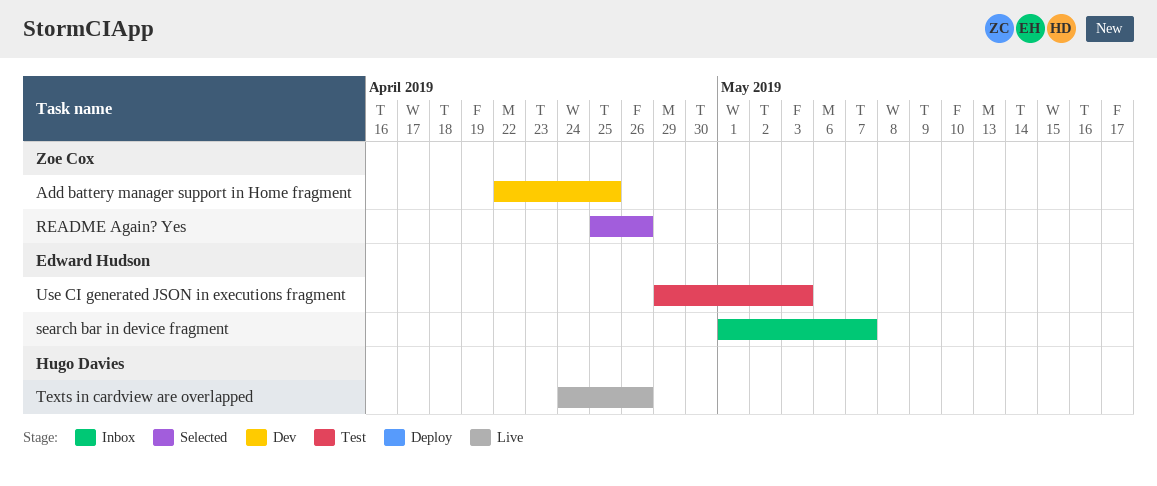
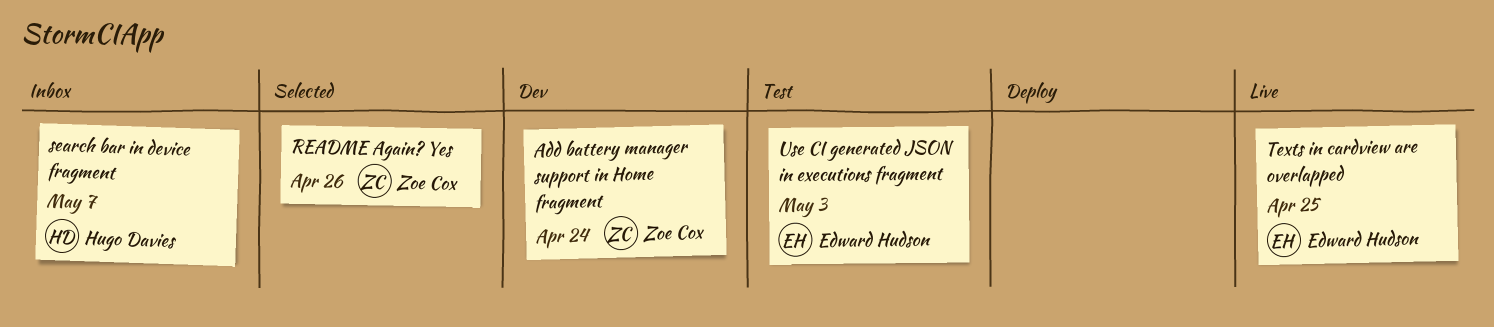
Add battery manager support in Home fragment, due: Apr 25 -> Apr 24
search bar in device fragment, owner: Edward Hudson -> Hugo Davies
Texts in cardview are overlapped, owner: Hugo Davies -> Edward Hudson
Texts in cardview are overlapped, due: Apr 26 -> Apr 25

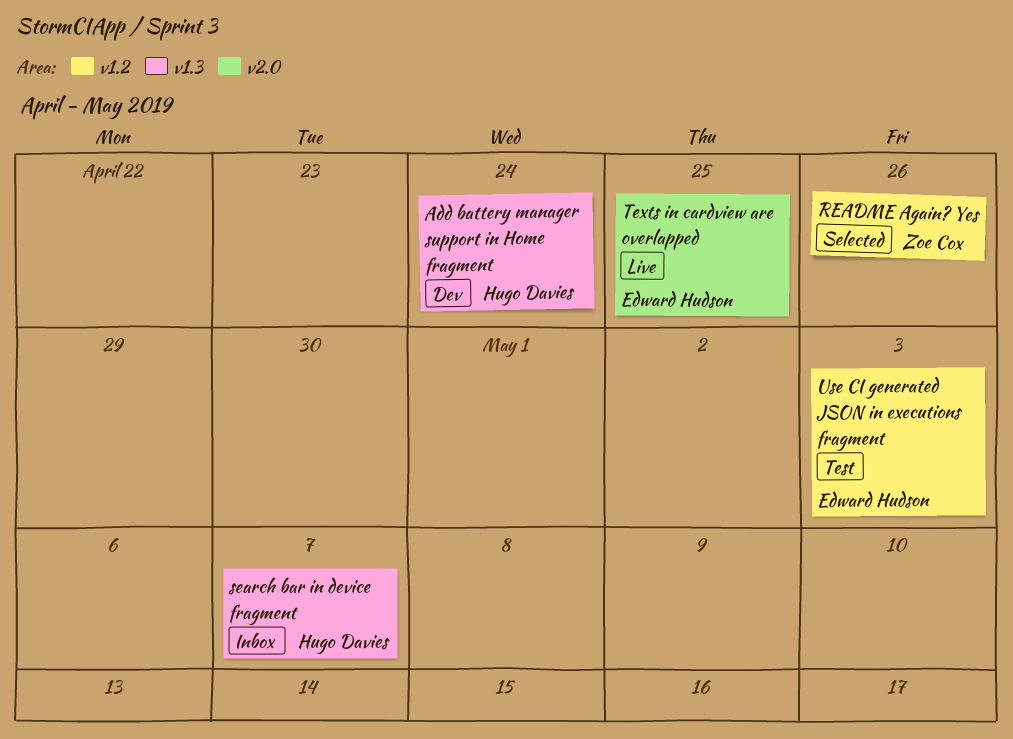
Add battery manager support in Home fragment, owner: Zoe Cox -> Hugo Davies

